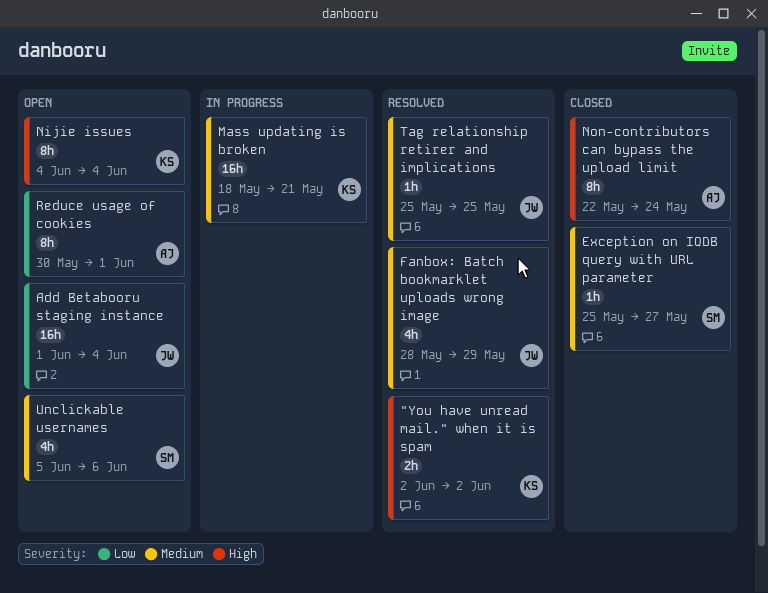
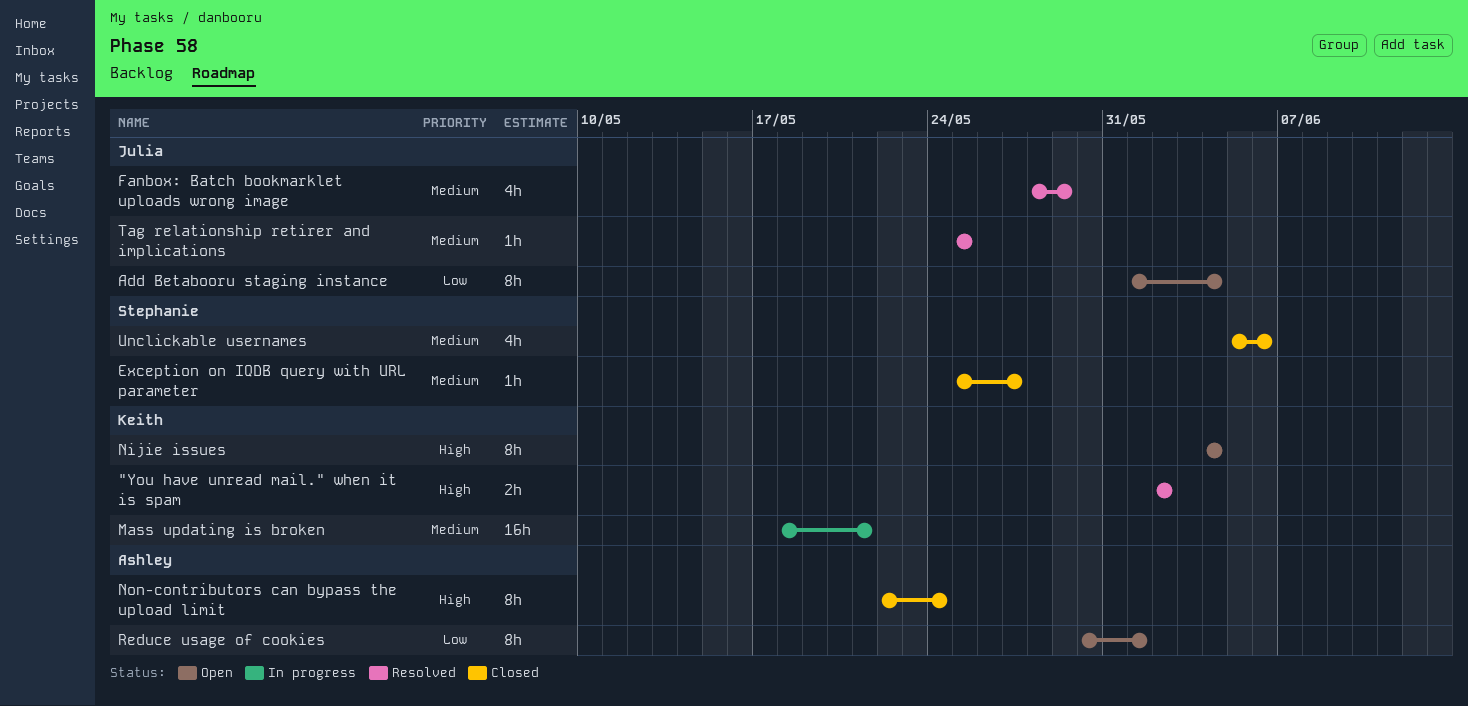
Add Betabooru staging instance, estimate: 16h -> 8h
Unclickable usernames, status: Open -> Closed

